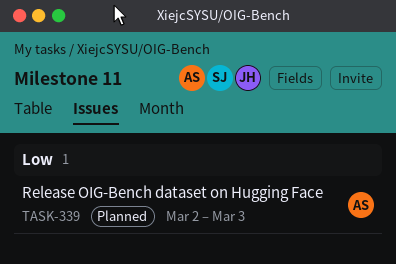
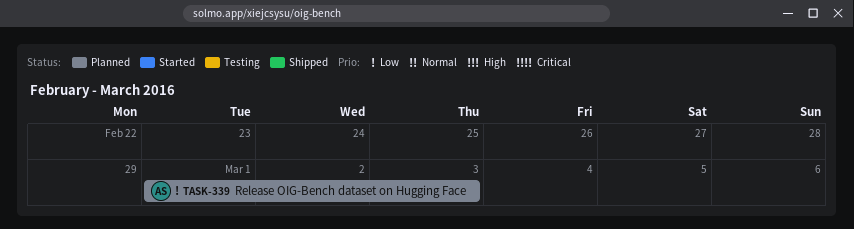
TASK-339, start: Mar 2 -> Mar 1

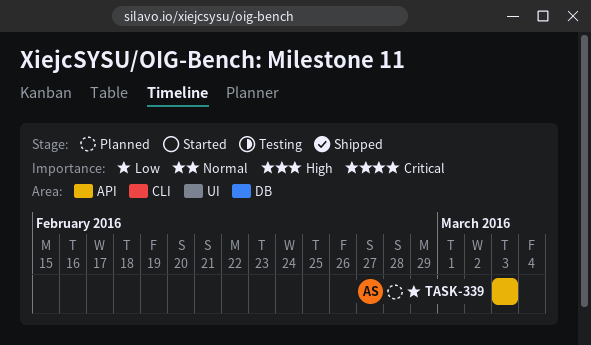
TASK-339, start: Mar 1 -> Mar 3

